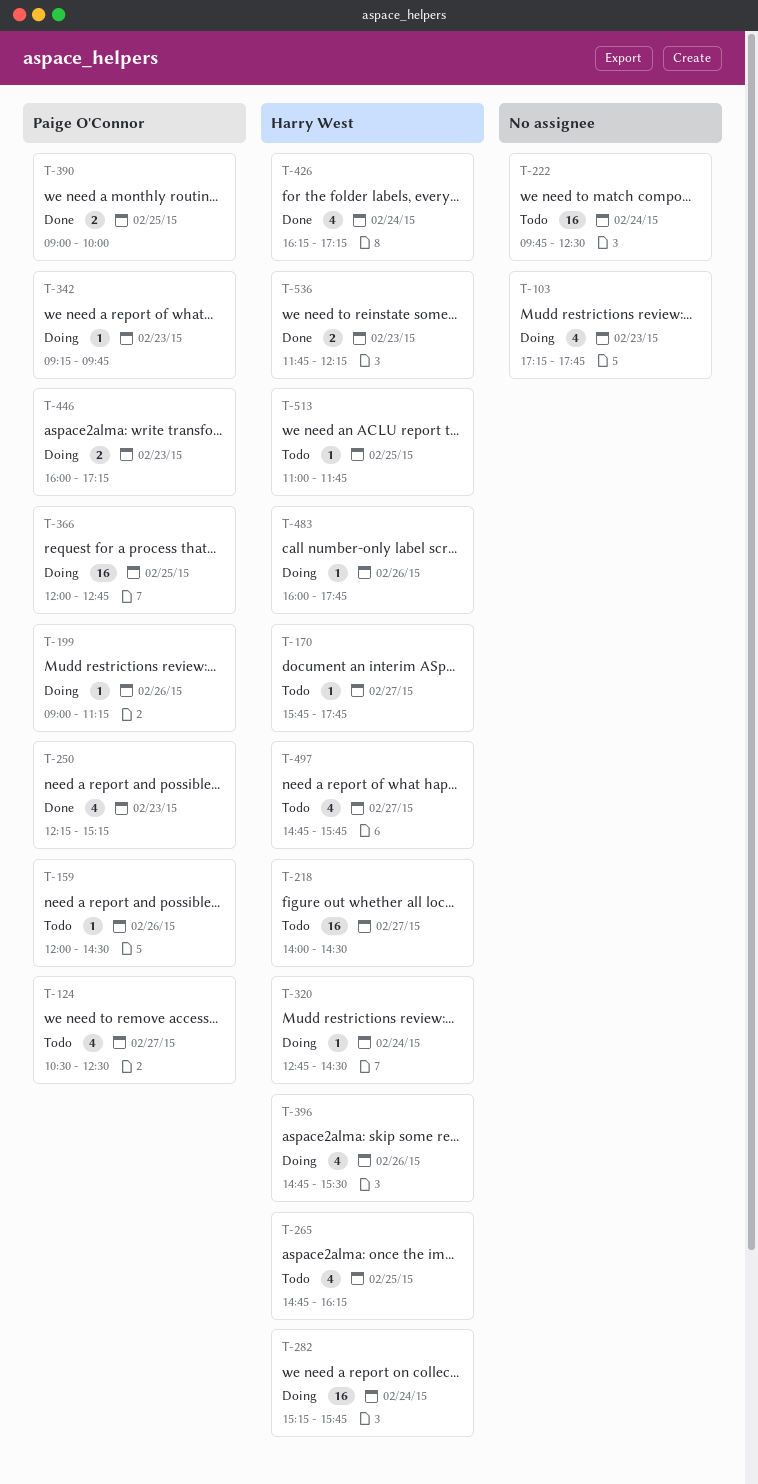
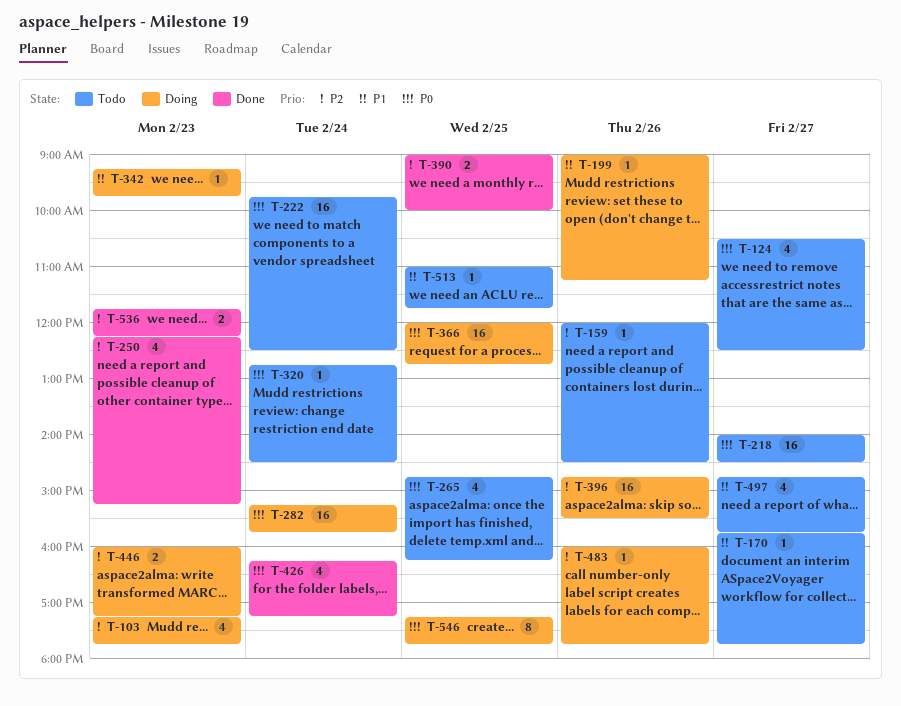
T-320, status: Doing -> Todo
T-396, estimate: 4 -> 16
T-546: none -> present

